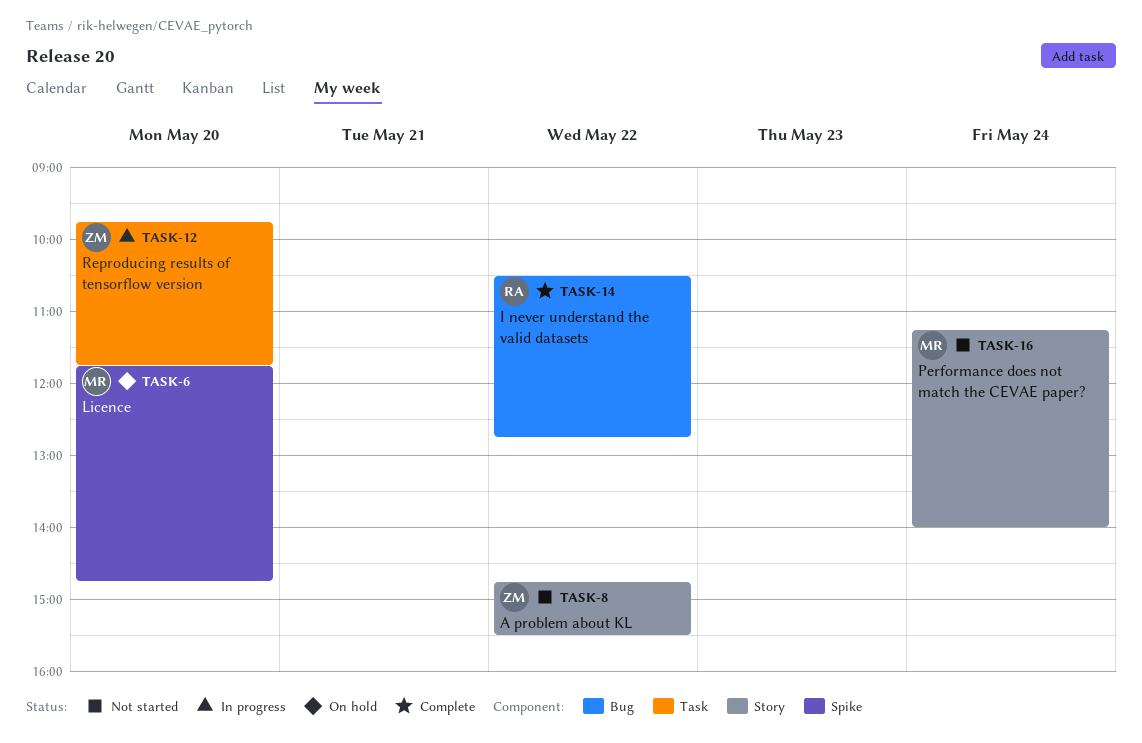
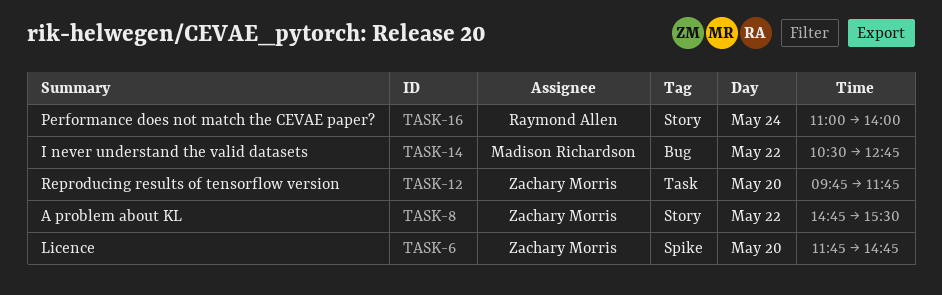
TASK-6, owner: Madison Richardson -> Zachary Morris
TASK-14, owner: Raymond Allen -> Madison Richardson
TASK-16, owner: Madison Richardson -> Raymond Allen
TASK-16, begins: 11:15 -> 11:00

